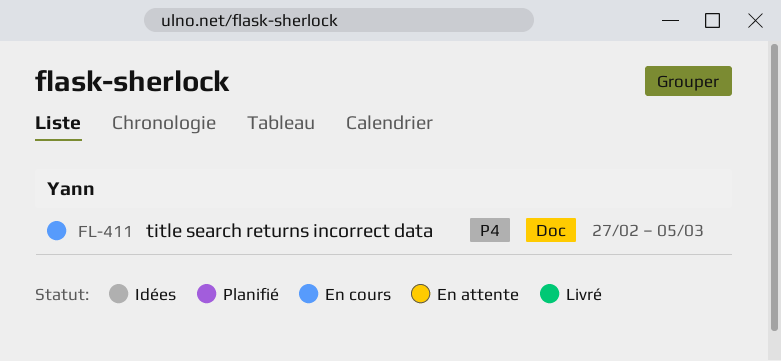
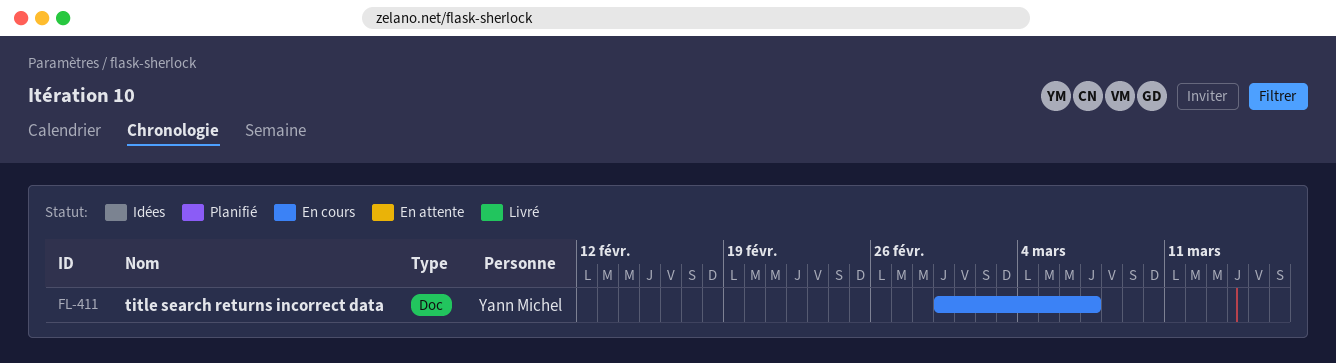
FL-411, start: Feb 27 -> Feb 29
FL-411, due: Mar 5 -> Mar 7

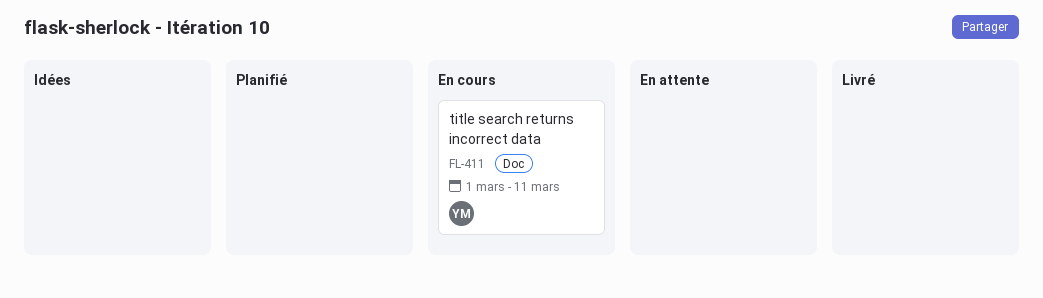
FL-411, start: Feb 29 -> Mar 1
FL-411, due: Mar 7 -> Mar 11

